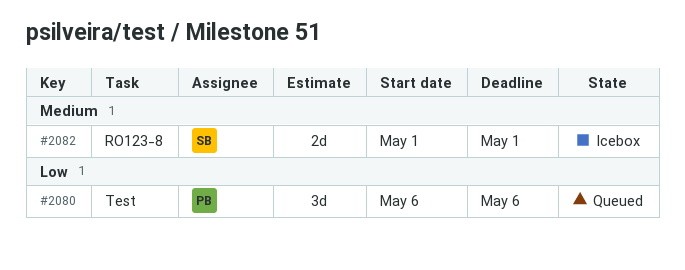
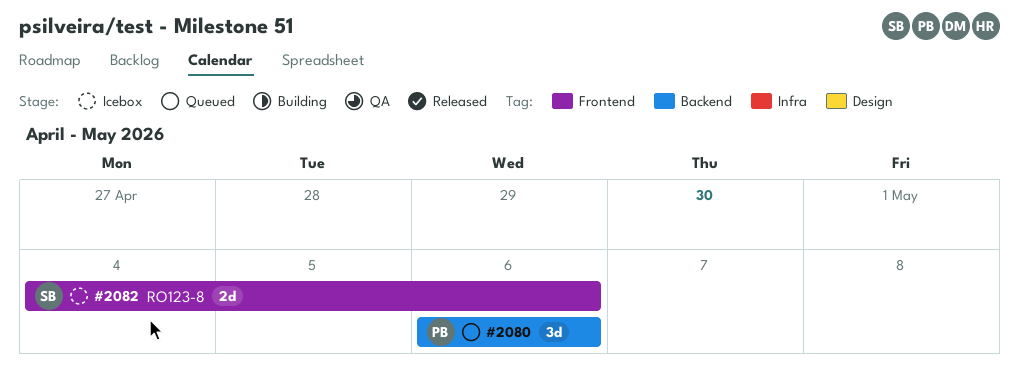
#2082, start: May 1 -> May 4
#2082, due: May 1 -> May 6

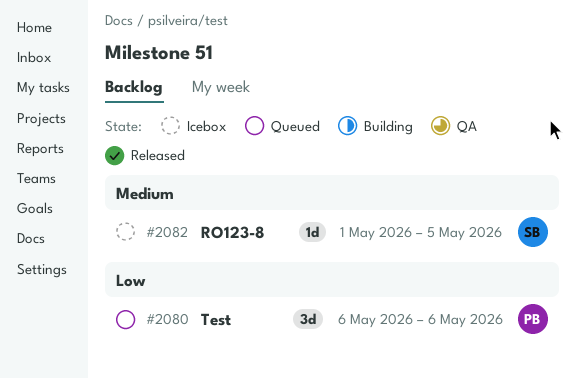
#2082, estimate: 2d -> 1d
#2082, start: May 4 -> May 1
#2082, due: May 6 -> May 5

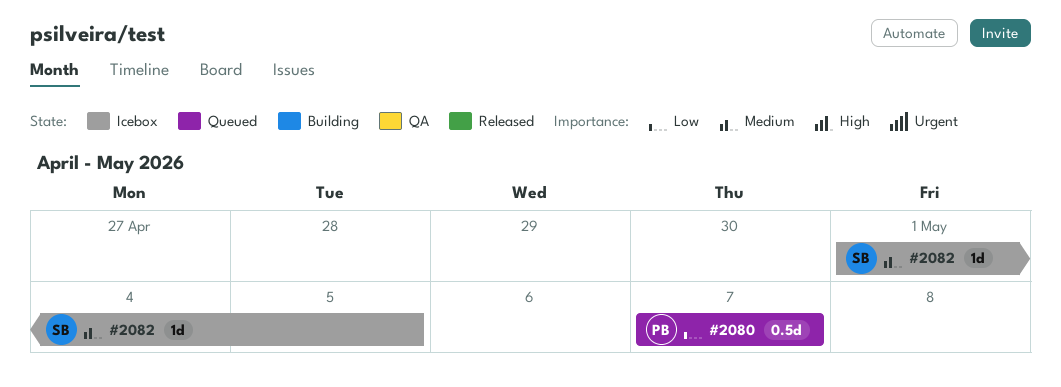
#2080, estimate: 3d -> 0.5d
#2080, start: May 6 -> May 7
#2080, due: May 6 -> May 7

